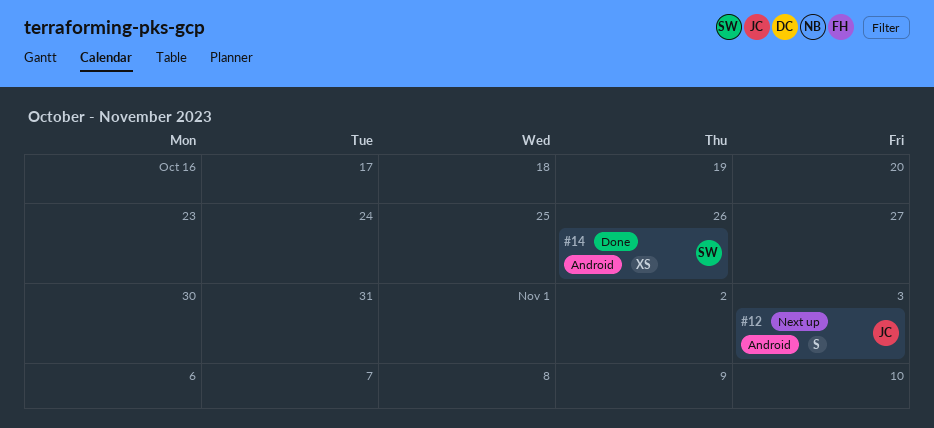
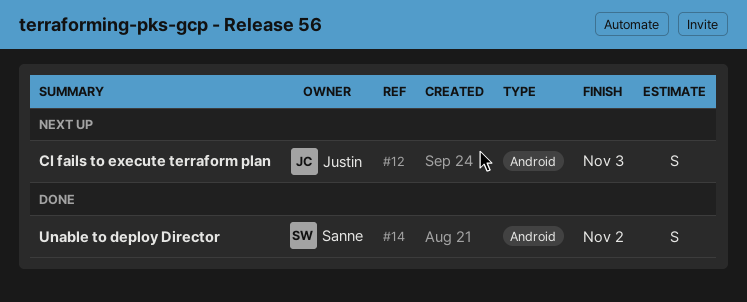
#14, estimate: XS -> S
#14, due: Oct 26 -> Nov 2

